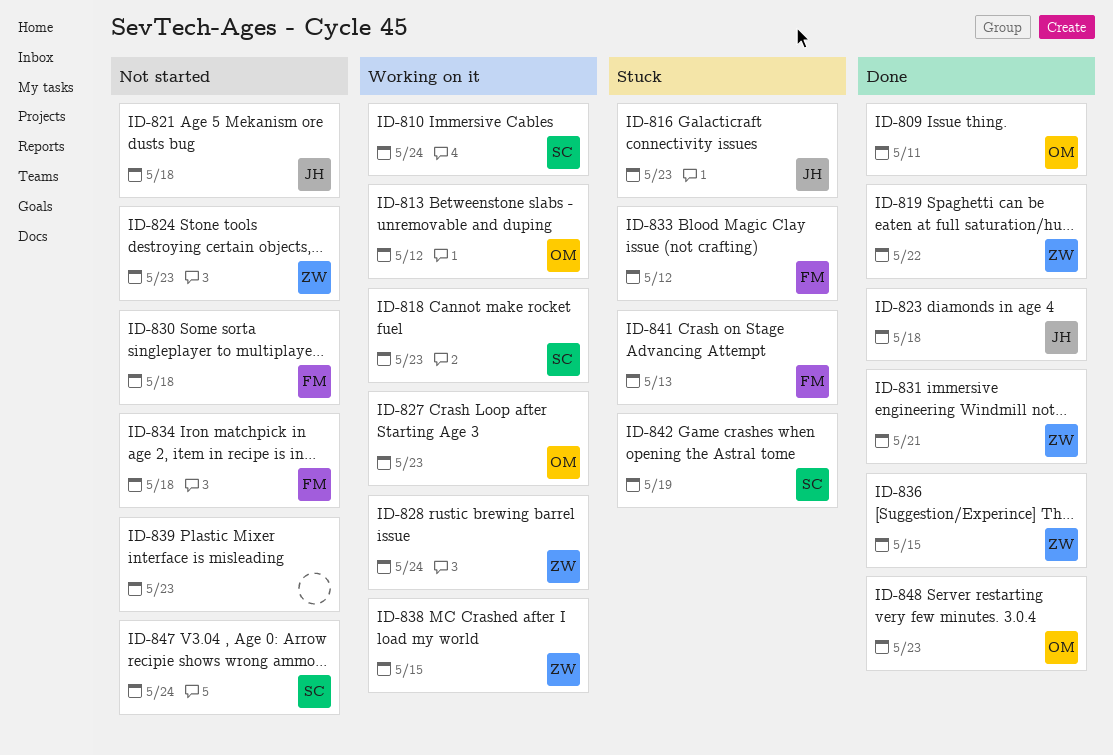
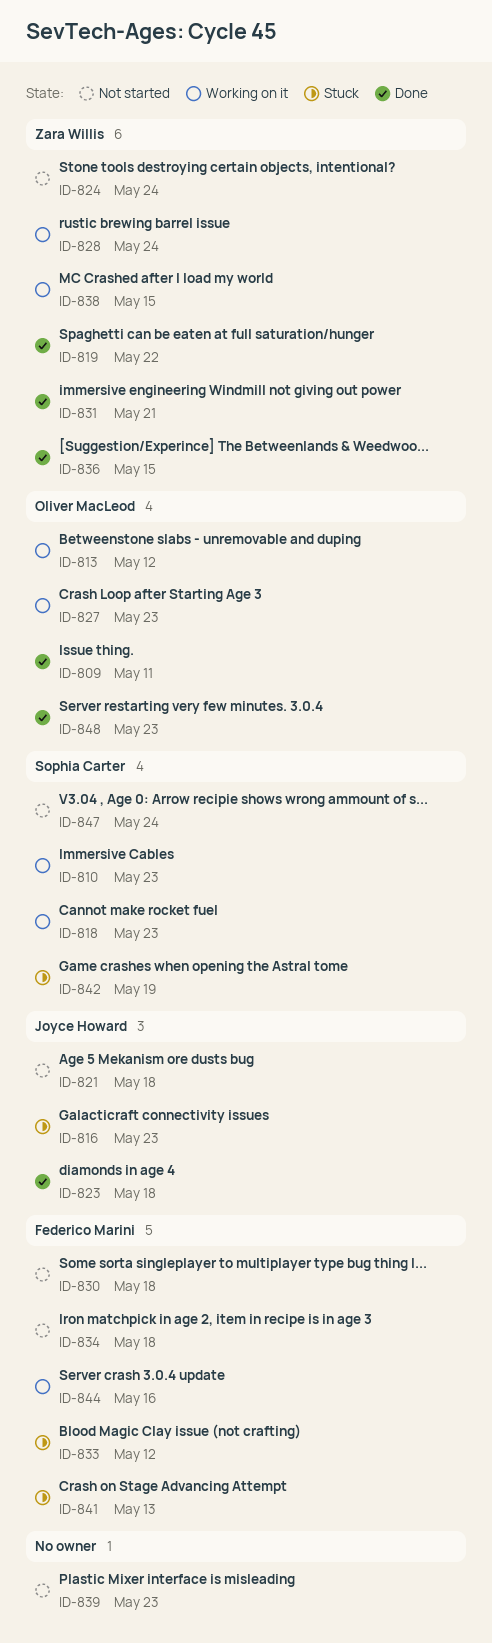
ID-810, due: May 24 -> May 23
ID-824, due: May 23 -> May 24
ID-844: none -> present

